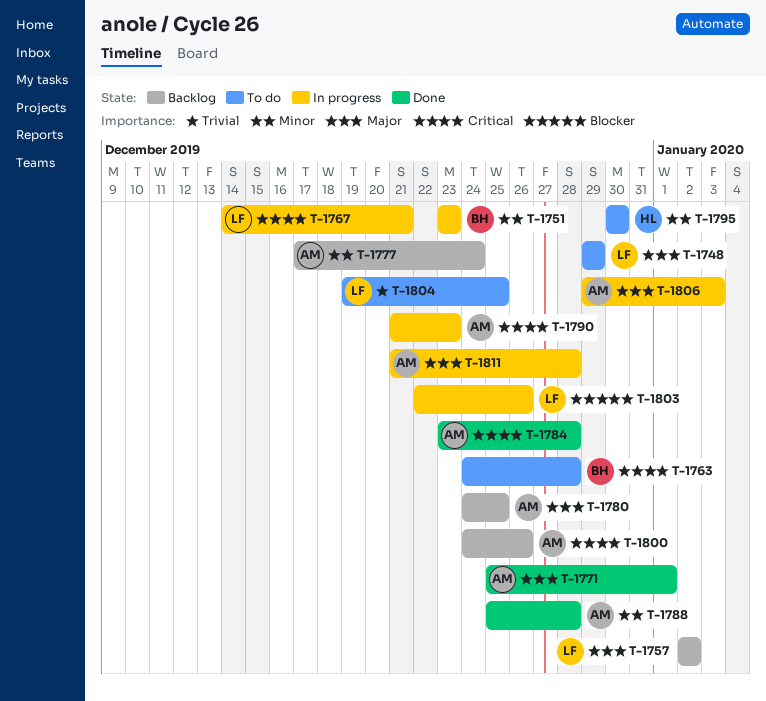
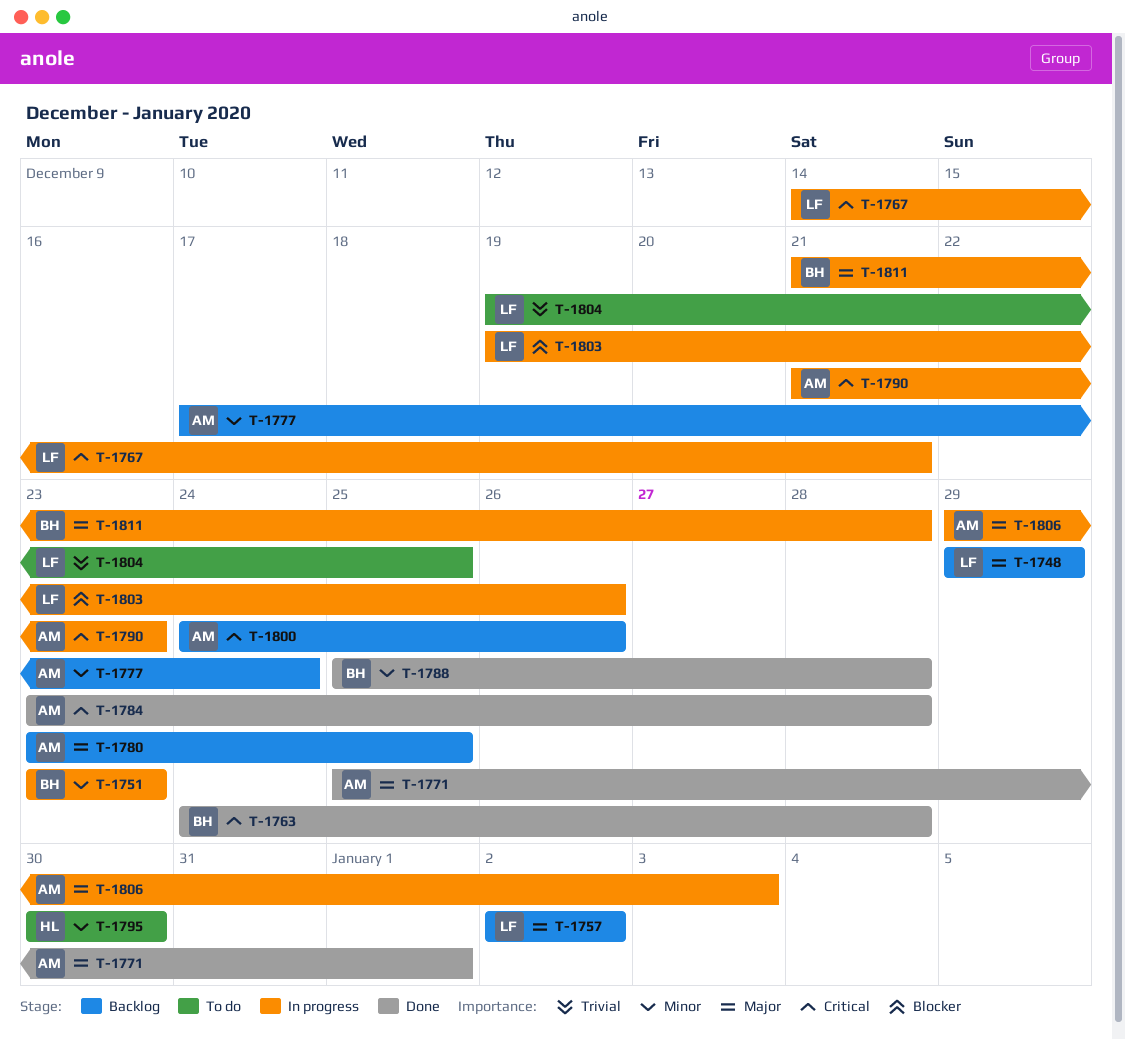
T-1748, status: To do -> Backlog
T-1763, status: To do -> Done
T-1780, start: Dec 24 -> Dec 23
T-1788, owner: AM -> BH
T-1803, start: Dec 22 -> Dec 19
T-1811, owner: AM -> BH

